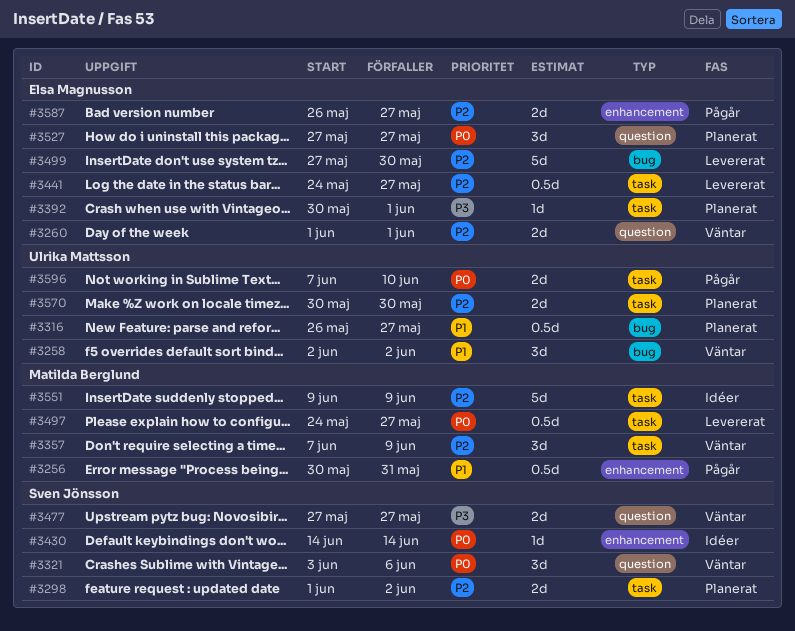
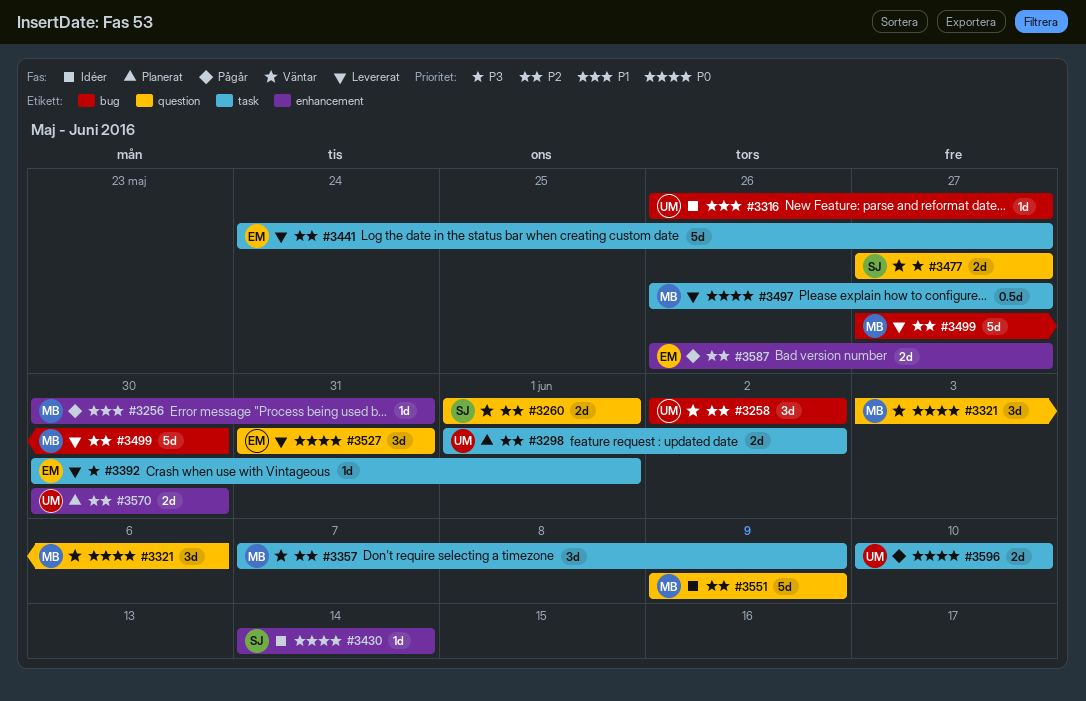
#3256, estimate: 0.5d -> 1d
#3258, priority: P1 -> P2
#3260, owner: Elsa Magnusson -> Sven Jönsson
#3298, owner: Sven Jönsson -> Ulrika Mattsson
#3316, status: Planerat -> Idéer
#3316, estimate: 0.5d -> 1d
#3321, owner: Sven Jönsson -> Matilda Berglund
#3392, status: Planerat -> Levererat
#3441, estimate: 0.5d -> 5d
#3497, start: May 24 -> May 26
#3499, owner: Elsa Magnusson -> Matilda Berglund
#3527, status: Planerat -> Levererat
#3527, start: May 27 -> May 31
#3527, due: May 27 -> May 31
#3551, label: task -> question
#3570, label: task -> enhancement
#3596, start: Jun 7 -> Jun 10

